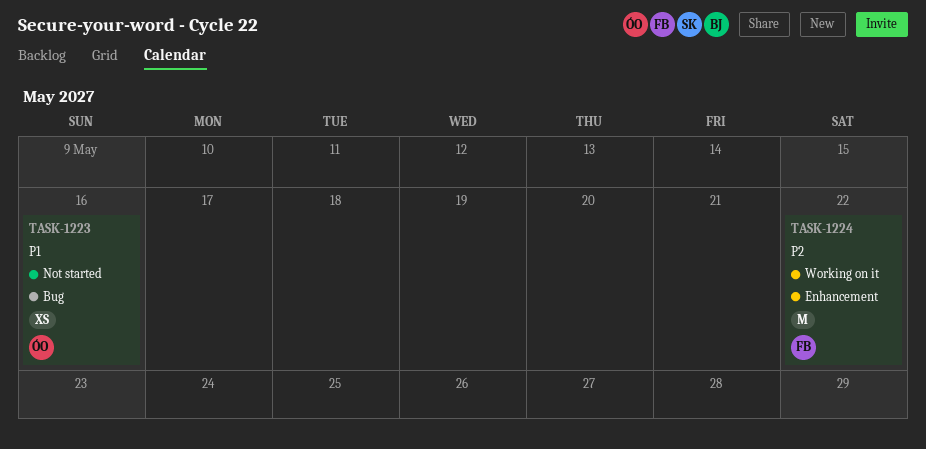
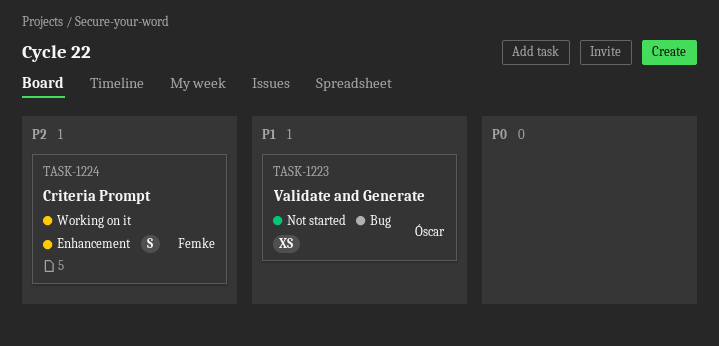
TASK-1224, estimate: M -> S

